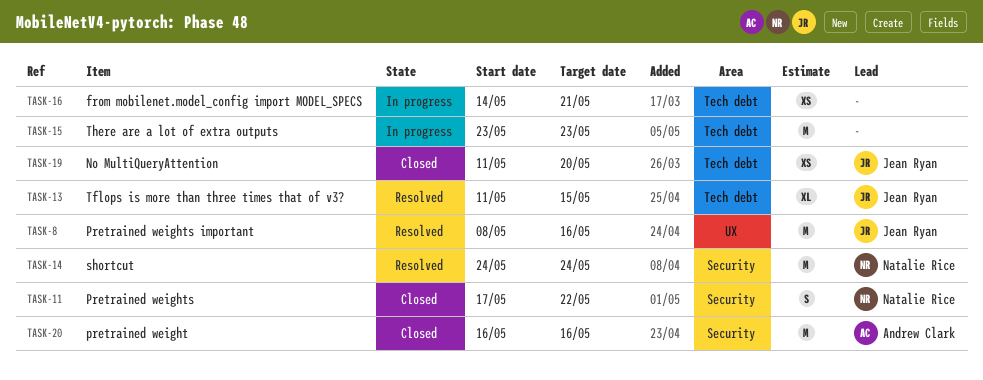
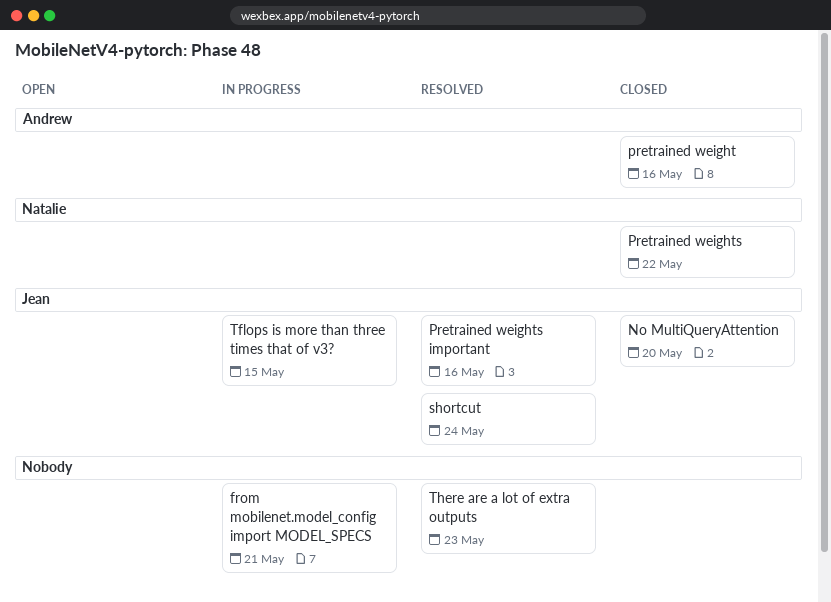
shortcut, owner: Natalie Rice -> Jean Ryan
Tflops is more than three times that of v3?, status: Resolved -> In progress
There are a lot of extra outputs, status: In progress -> Resolved

